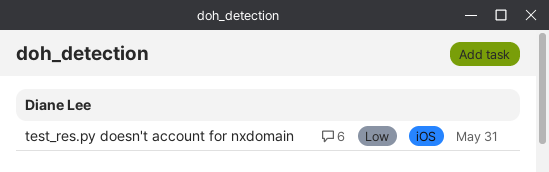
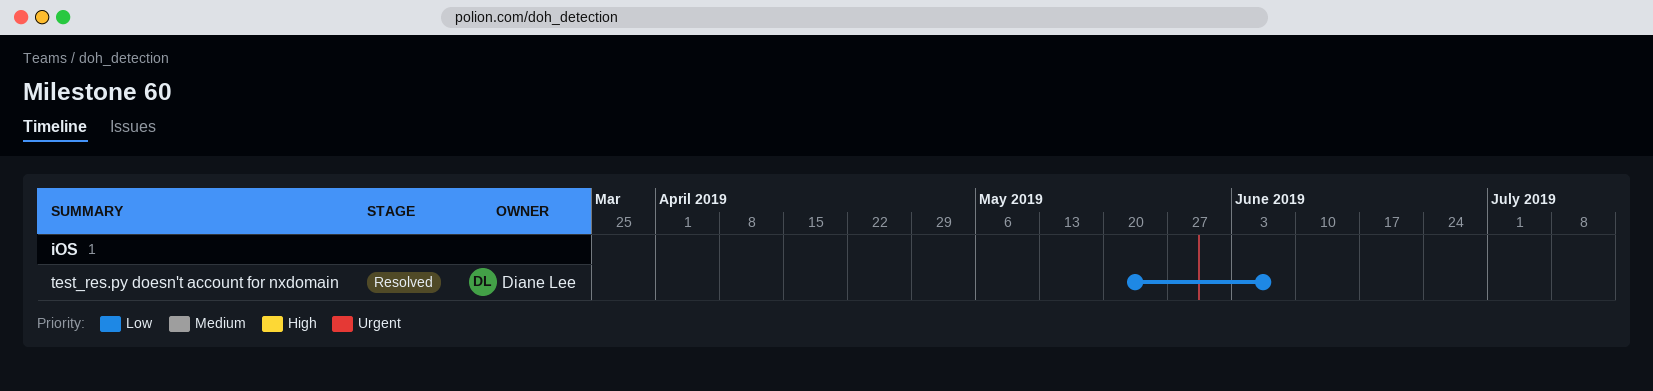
test_res.py doesn't account for nxdomain, due: May 31 -> Jun 7

